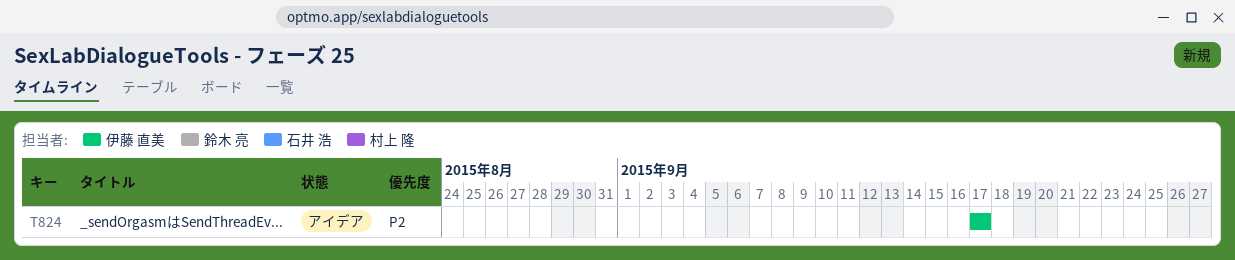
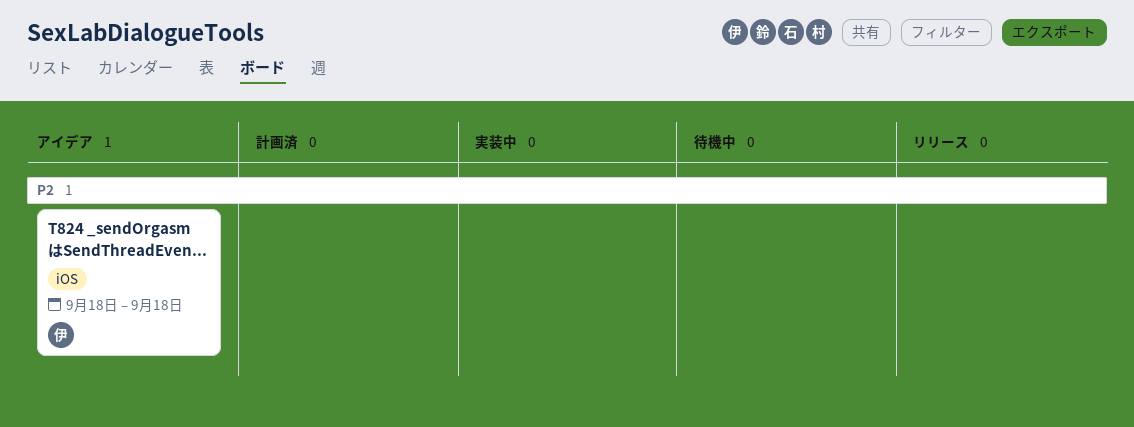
T824, start: Sep 17 -> Sep 18
T824, due: Sep 17 -> Sep 18

